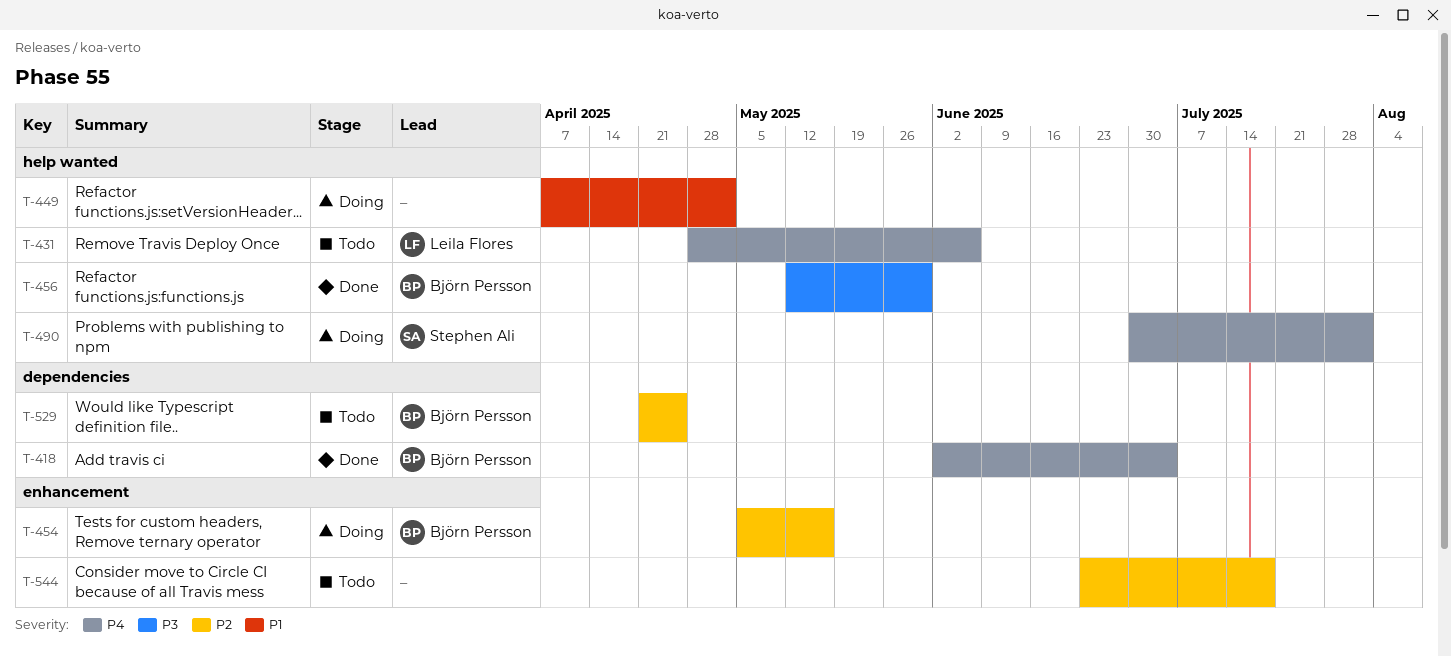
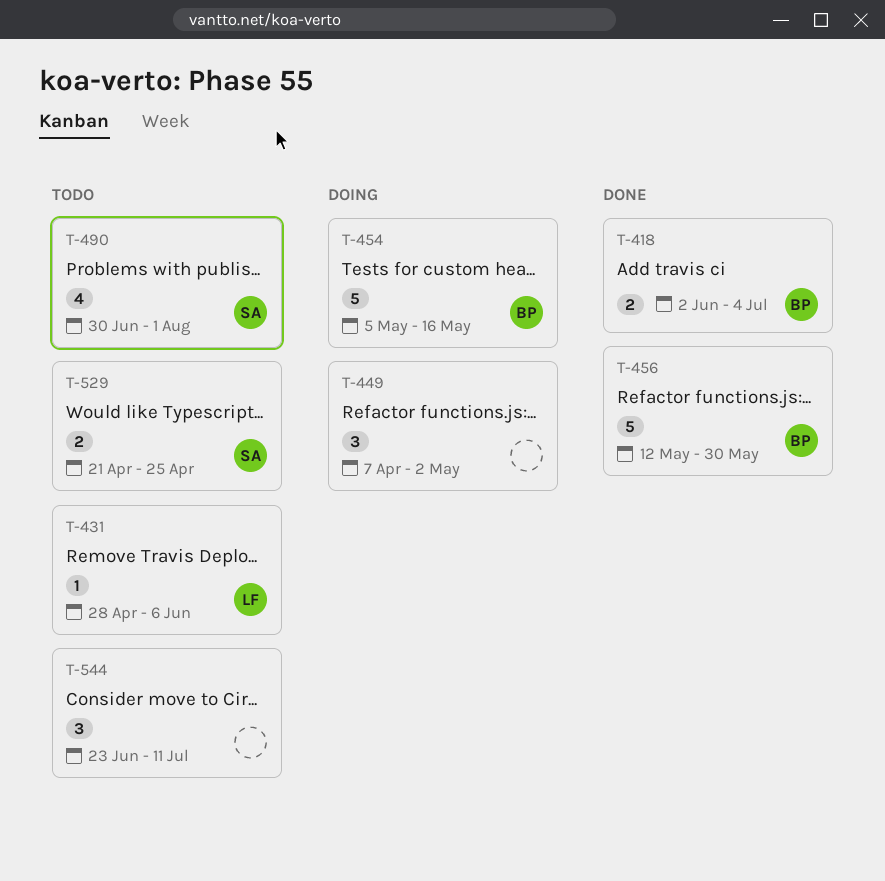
T-490, status: Doing -> Todo
T-529, owner: Björn Persson -> Stephen Ali
T-544, due: Jul 18 -> Jul 11

